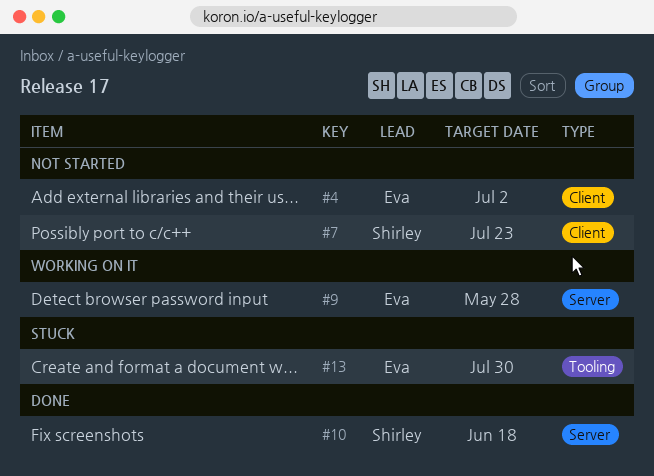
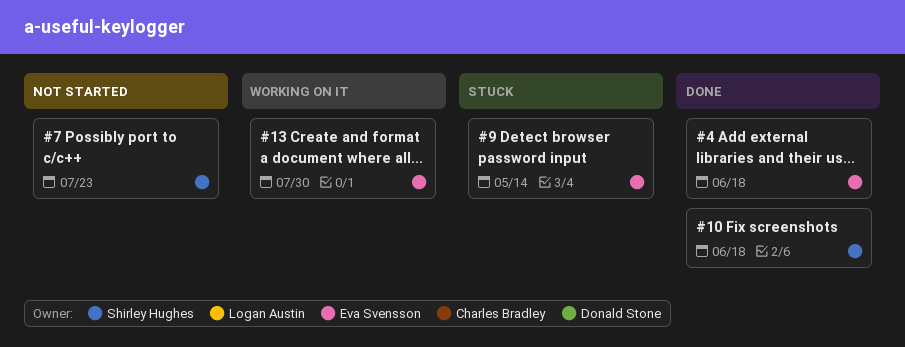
#4, status: Not started -> Done
#4, due: Jul 2 -> Jun 18
#9, status: Working on it -> Stuck
#9, due: May 28 -> May 14
#13, status: Stuck -> Working on it

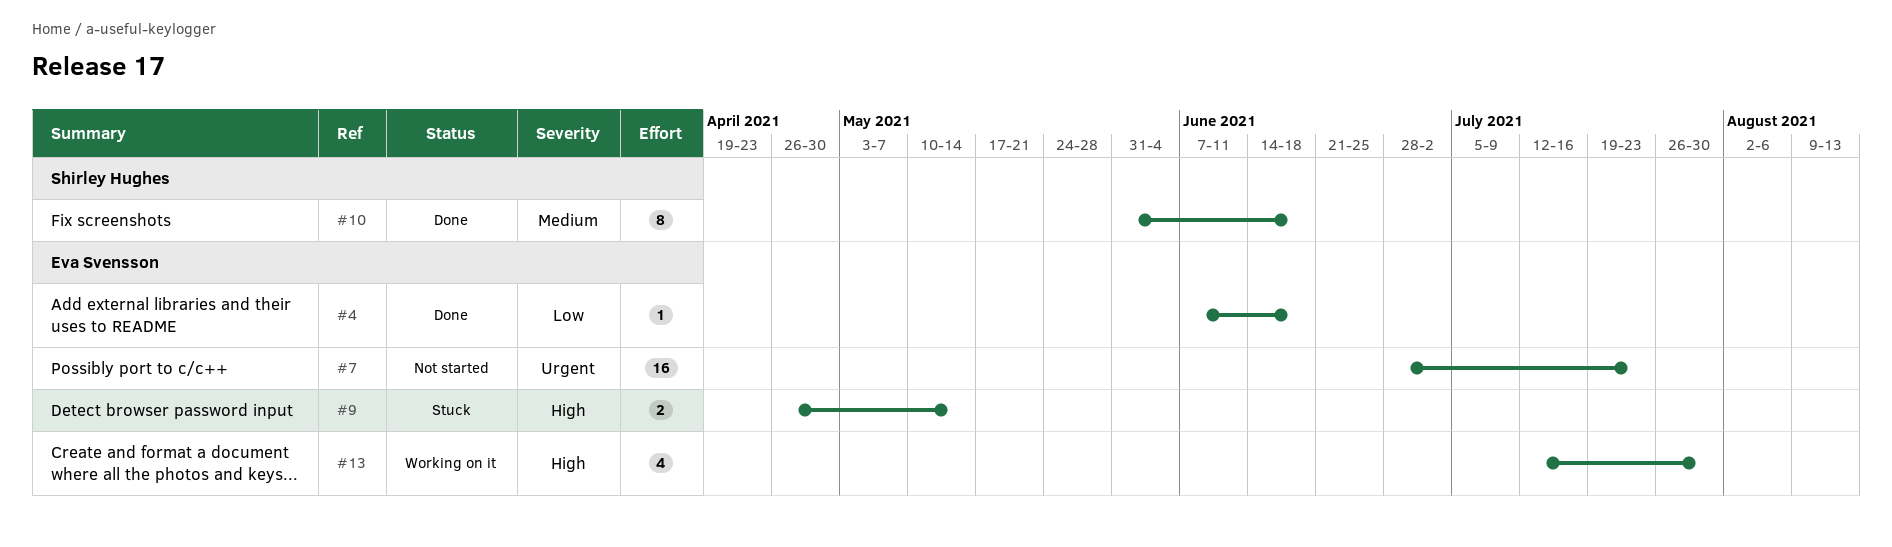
#7, owner: Shirley Hughes -> Eva Svensson

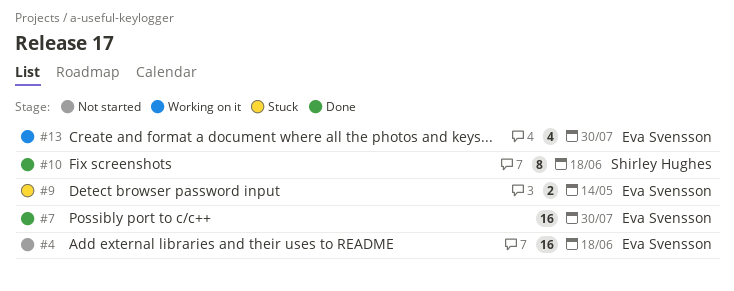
#4, status: Done -> Not started
#4, estimate: 1 -> 16
#7, status: Not started -> Done
#7, due: Jul 23 -> Jul 30

